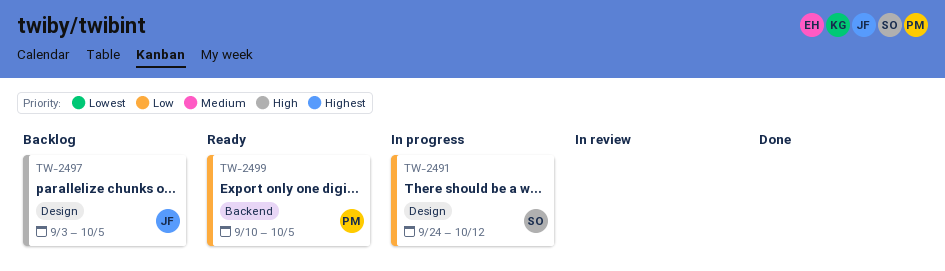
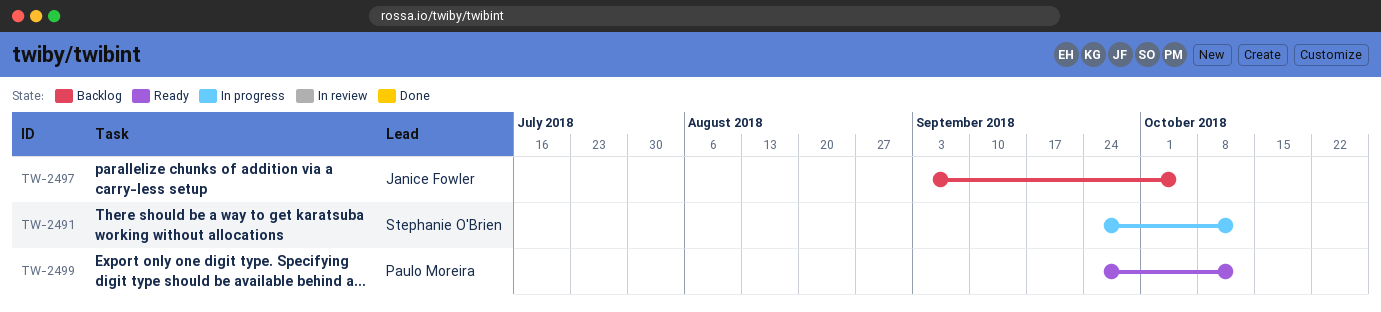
TW-2499, start: Sep 10 -> Sep 24
TW-2499, due: Oct 5 -> Oct 12

